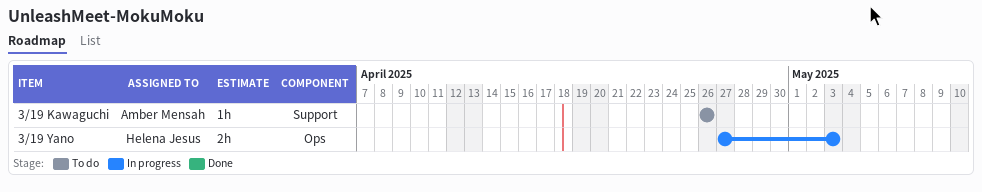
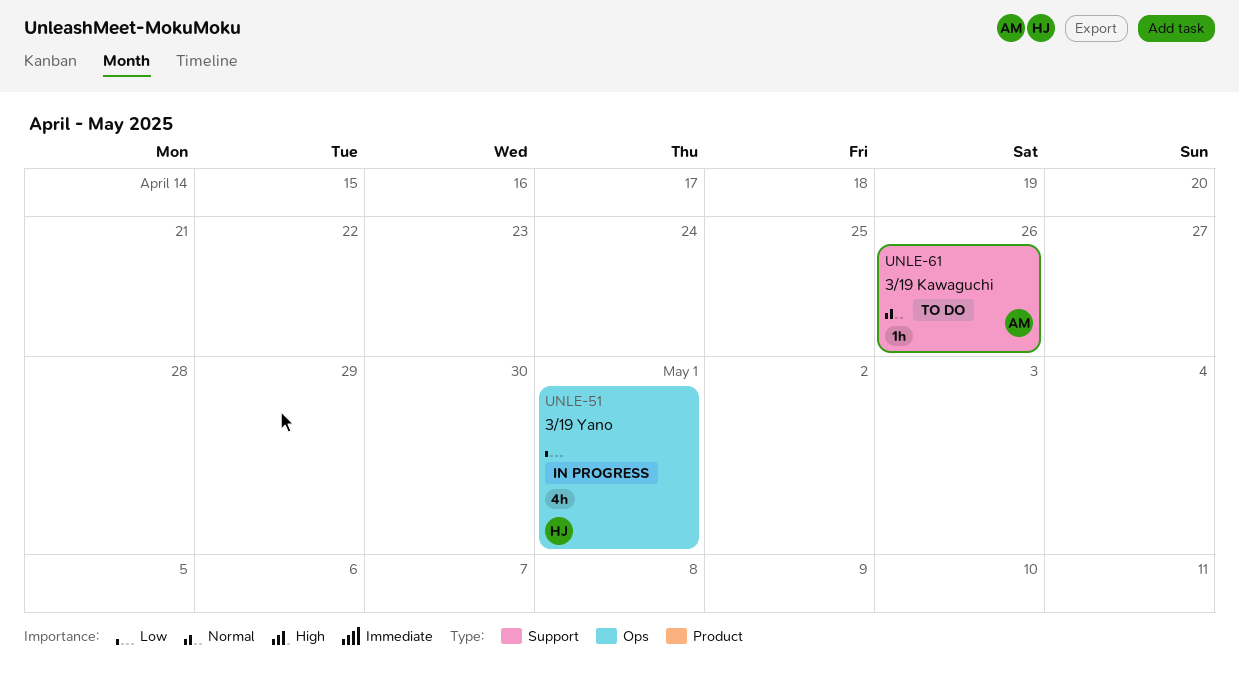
3/19 Yano, estimate: 2h -> 4h
3/19 Yano, due: May 3 -> May 1

